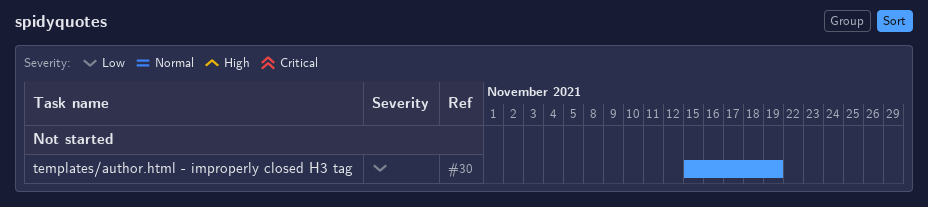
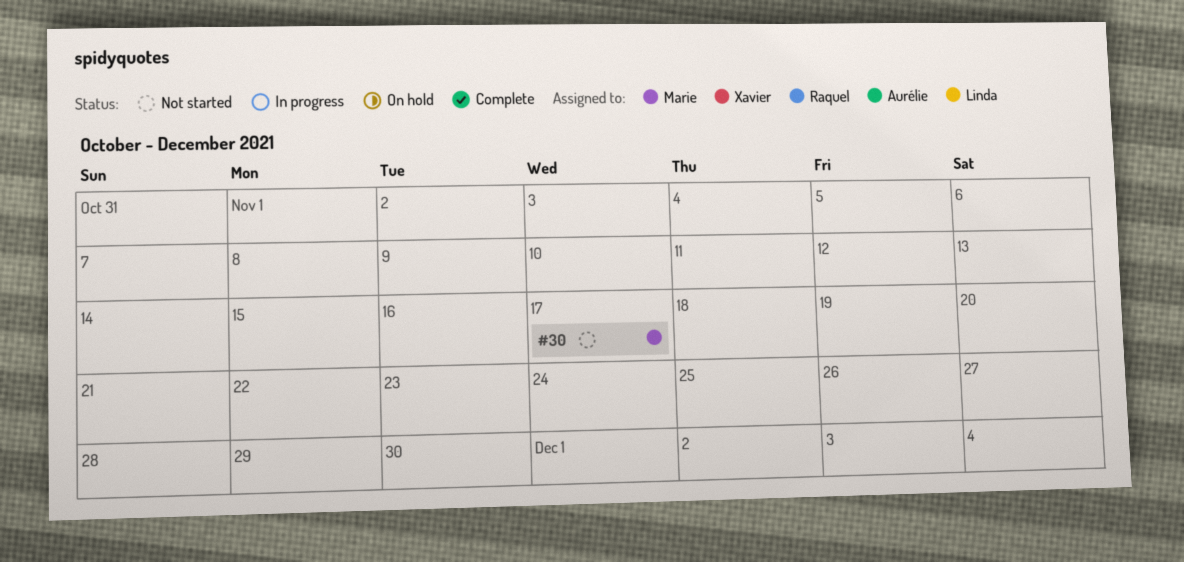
#30, due: Nov 19 -> Nov 17

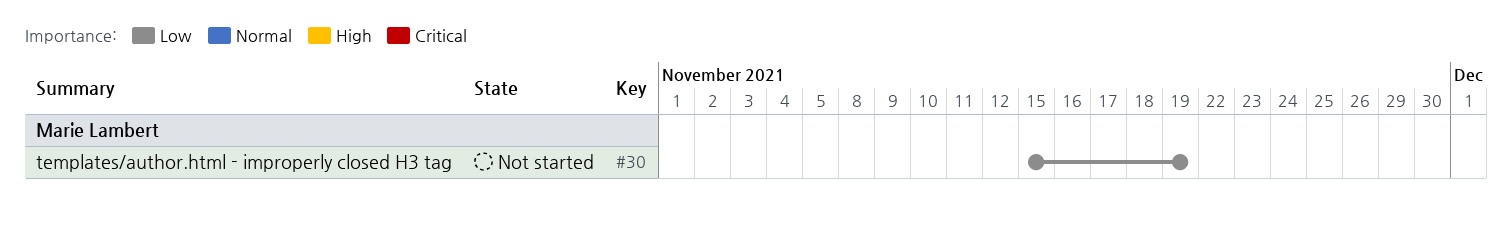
#30, due: Nov 17 -> Nov 19

